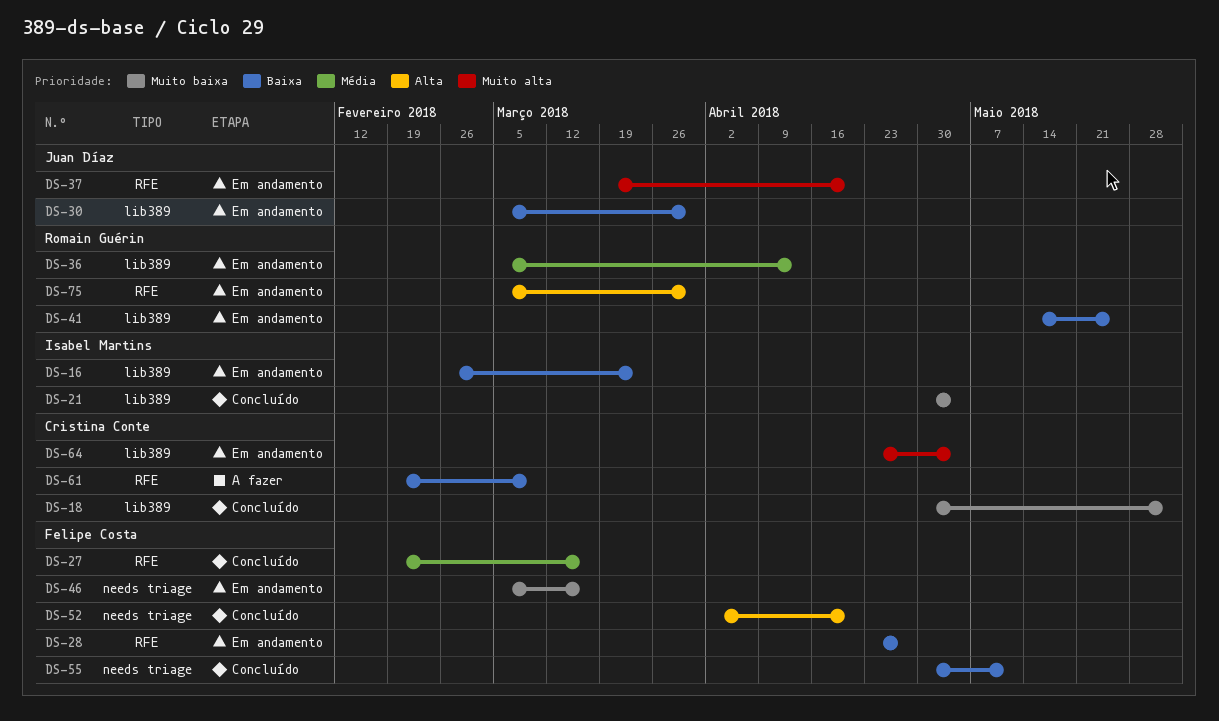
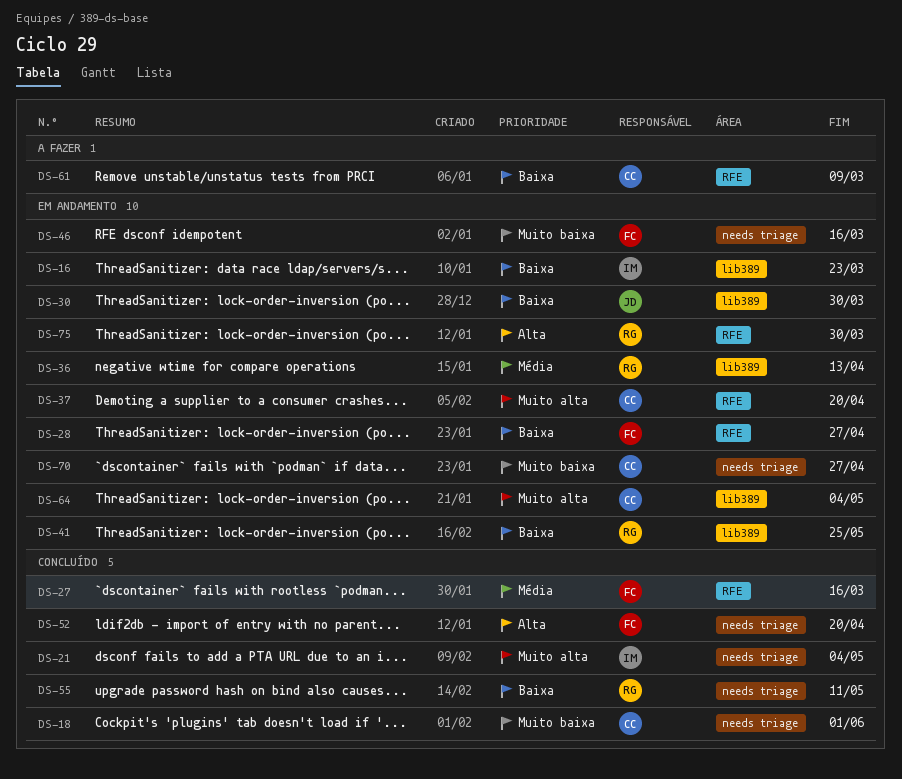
DS-18, label: lib389 -> needs triage
DS-21, priority: Muito baixa -> Muito alta
DS-21, label: lib389 -> needs triage
DS-37, owner: Juan Díaz -> Cristina Conte
DS-55, owner: Felipe Costa -> Romain Guérin
DS-70: none -> present

